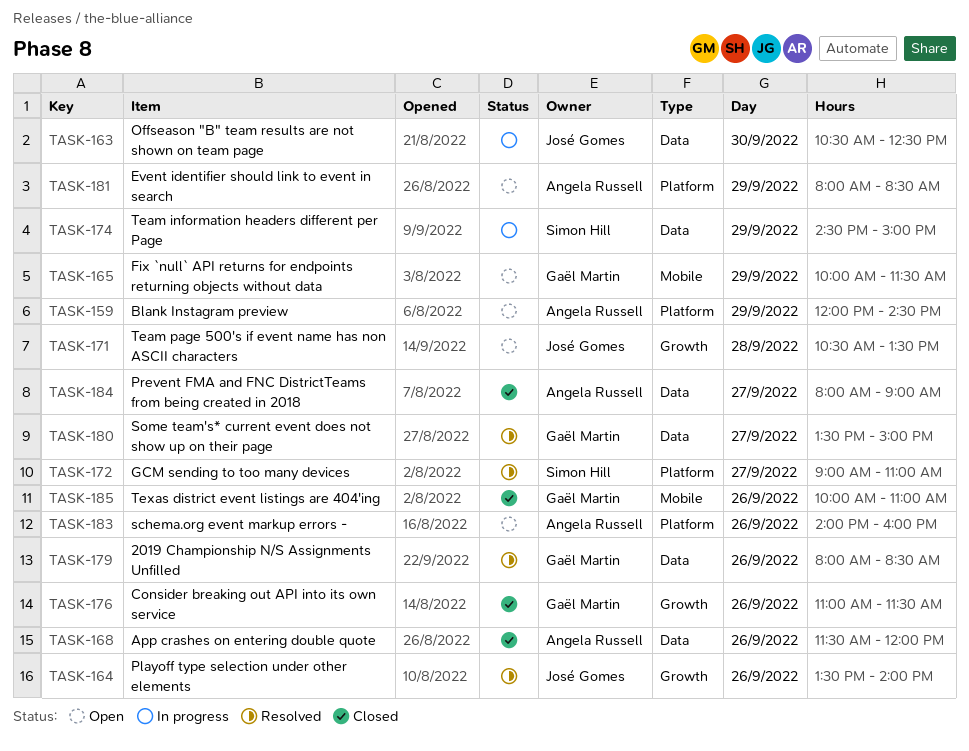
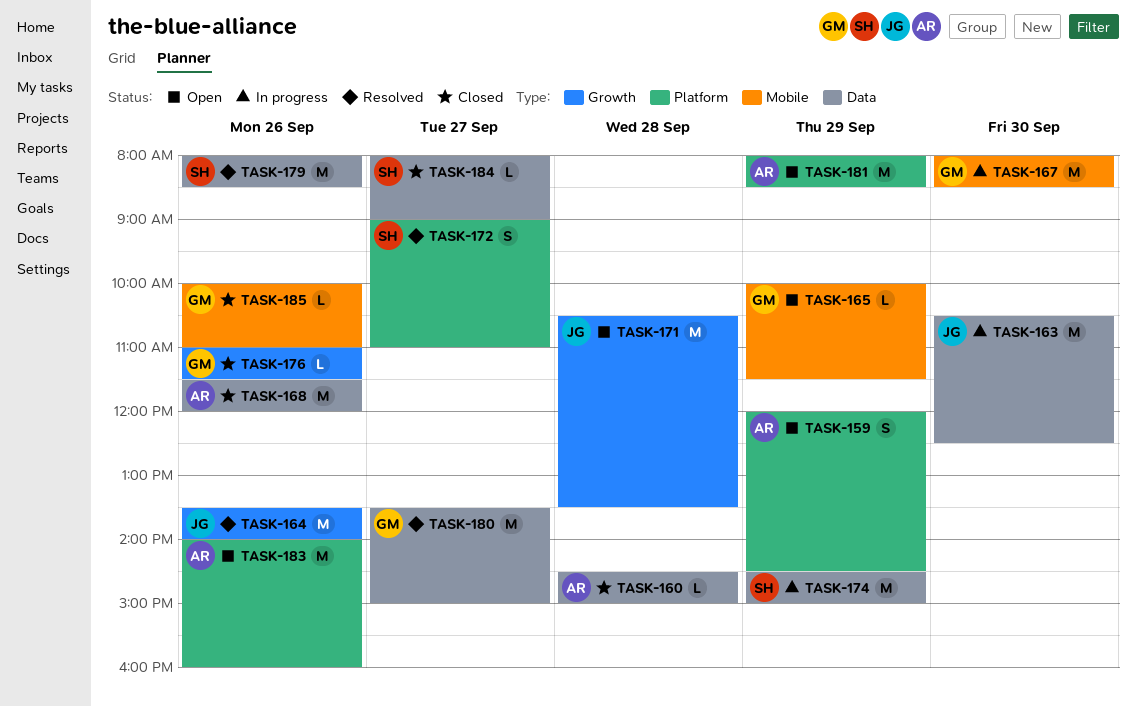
TASK-160: none -> present
TASK-167: none -> present
TASK-179, owner: Gaël Martin -> Simon Hill
TASK-184, owner: Angela Russell -> Simon Hill

